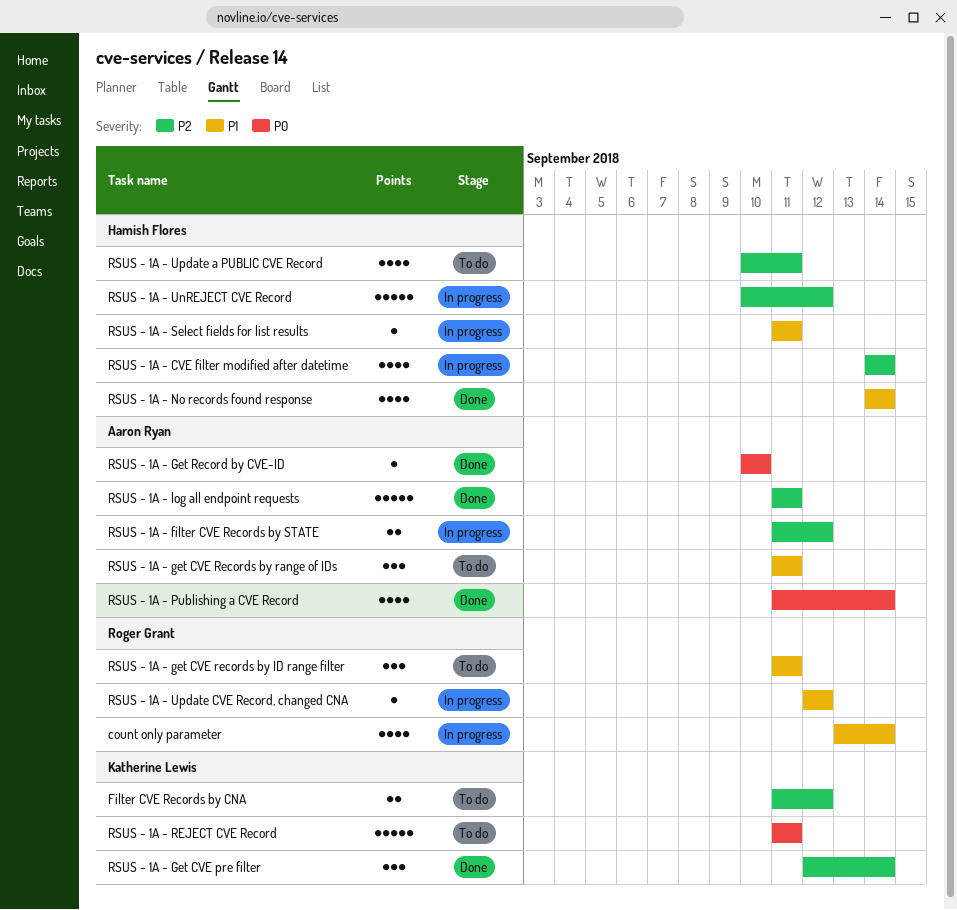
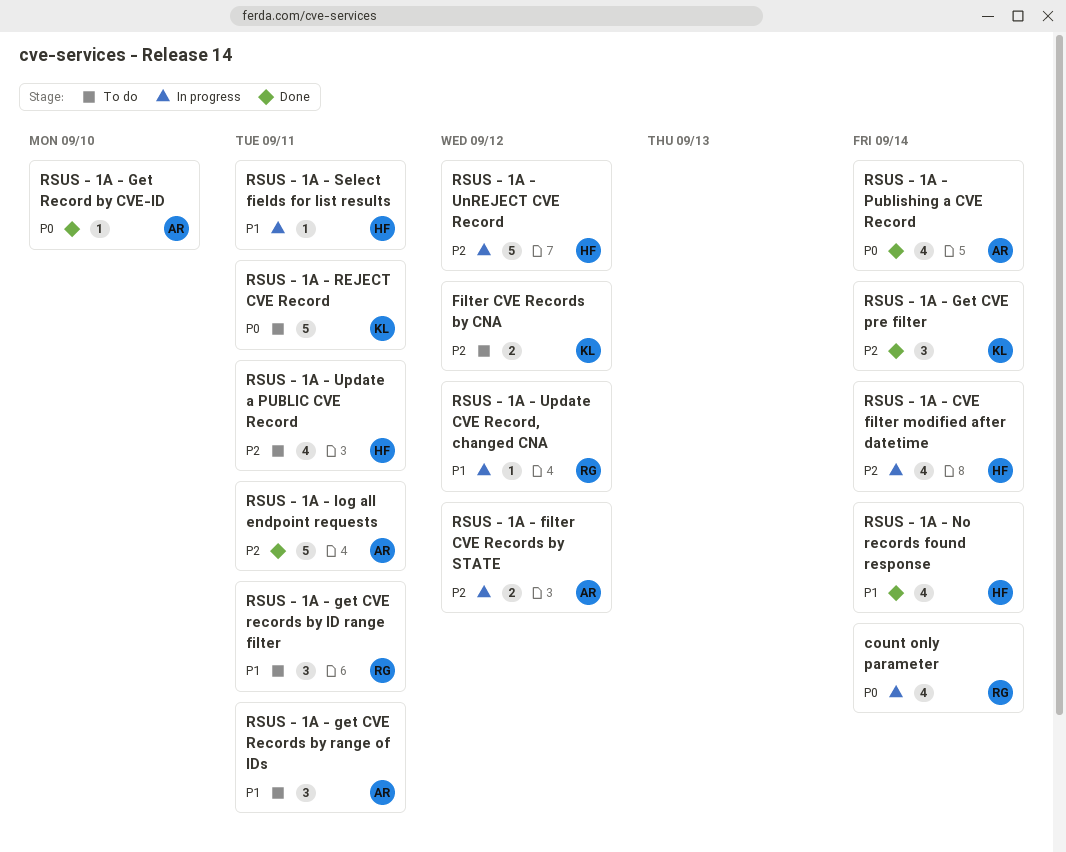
count only parameter, priority: P1 -> P0

